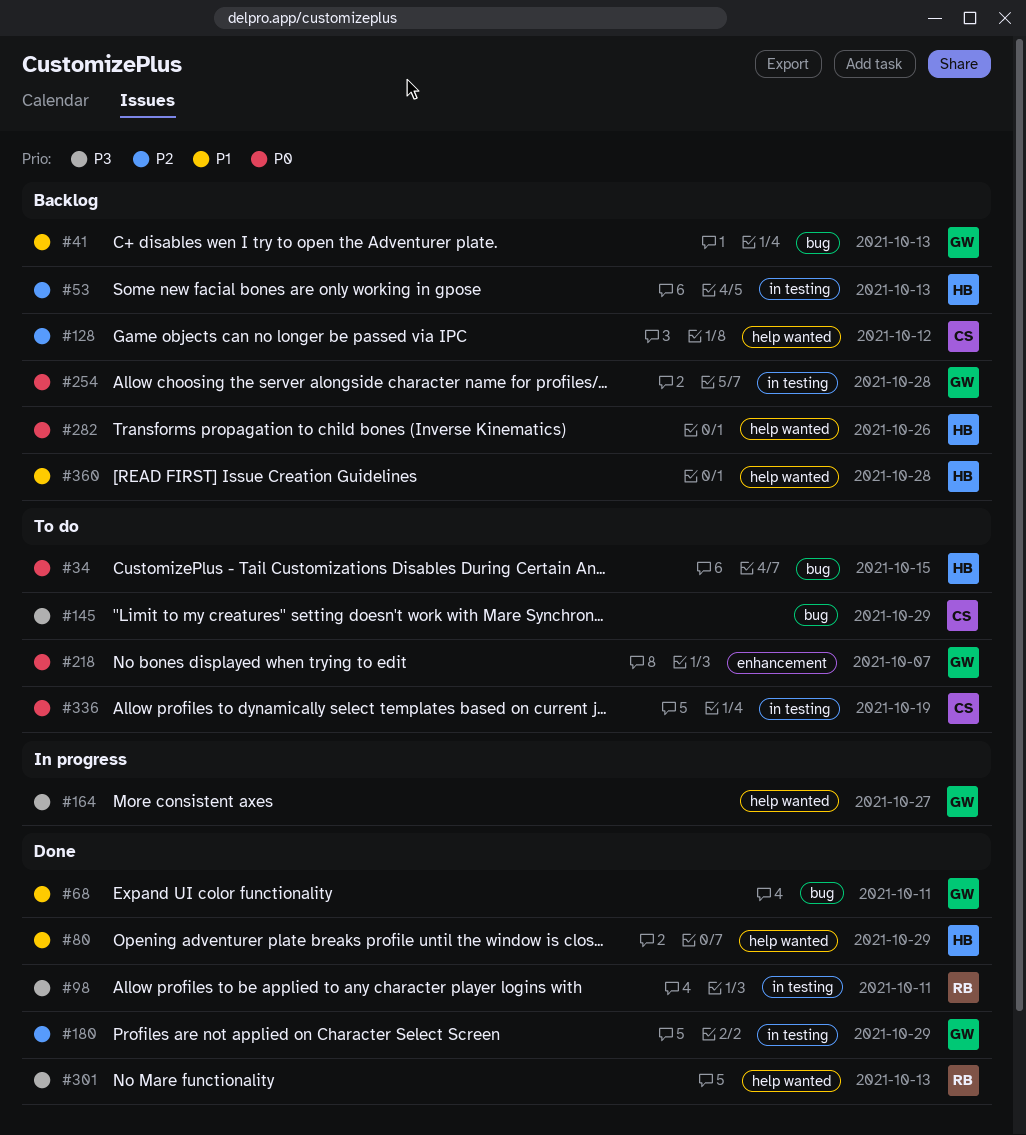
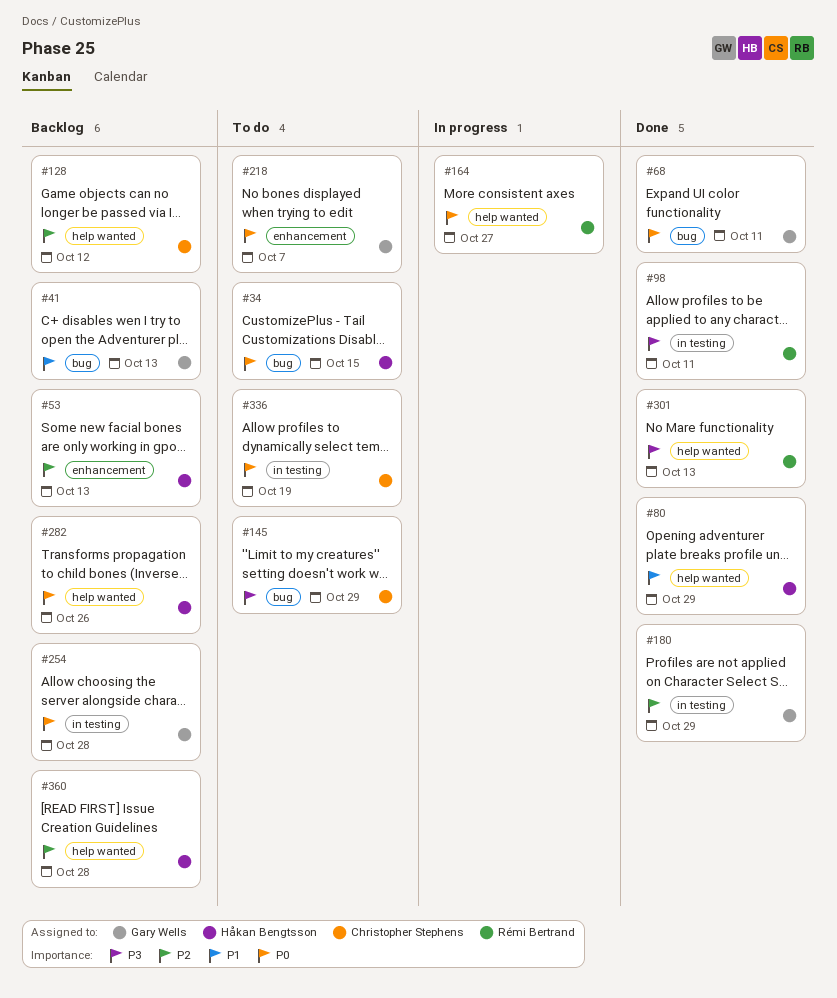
#53, label: in testing -> enhancement
#68, priority: P1 -> P0
#164, owner: Gary Wells -> Rémi Bertrand
#164, priority: P3 -> P0
#360, priority: P1 -> P2

